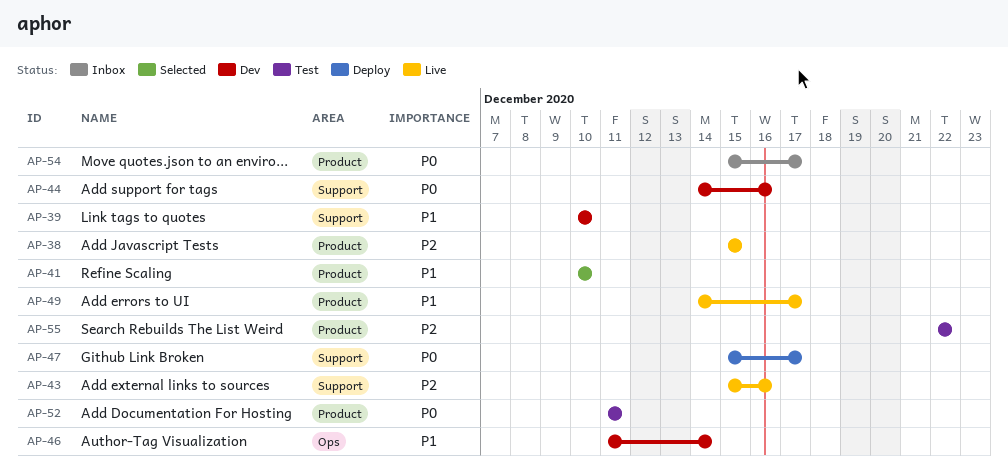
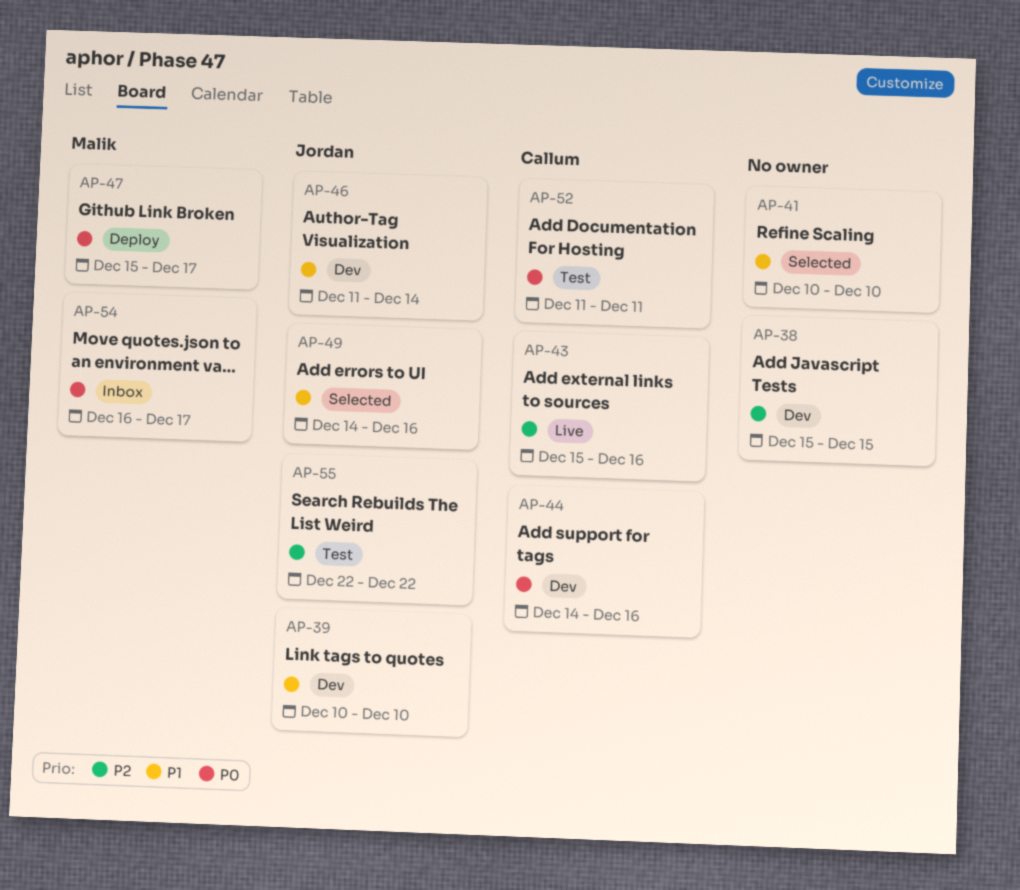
AP-38, status: Live -> Dev
AP-49, status: Live -> Selected
AP-49, due: Dec 17 -> Dec 16
AP-54, start: Dec 15 -> Dec 16

